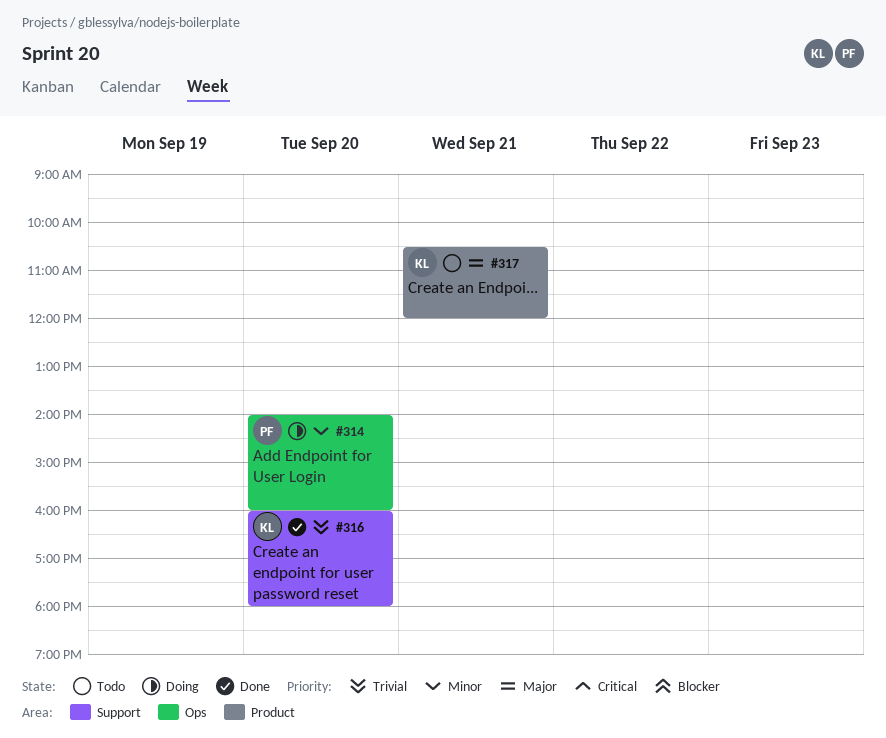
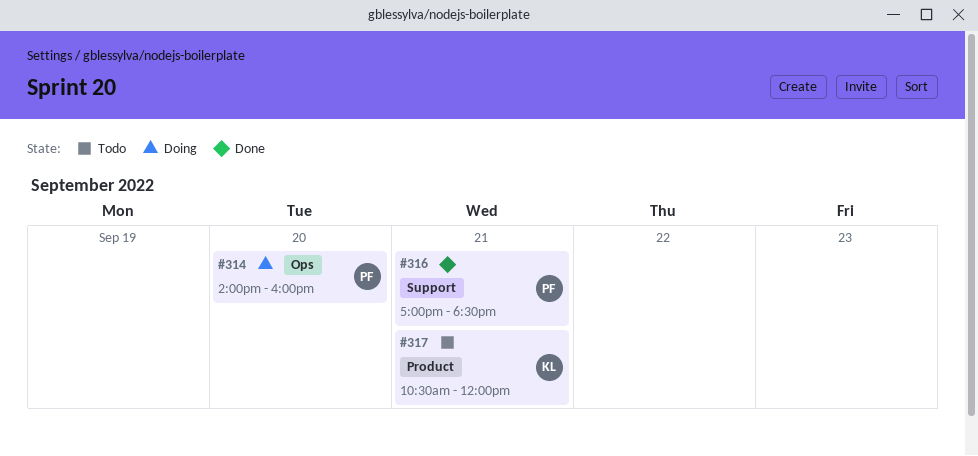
#316, owner: KL -> PF
#316, day: Sep 20 -> Sep 21
#316, begins: 16:00 -> 17:00
#316, ends: 18:00 -> 18:30

